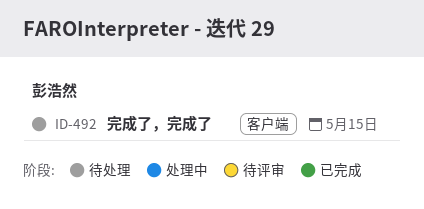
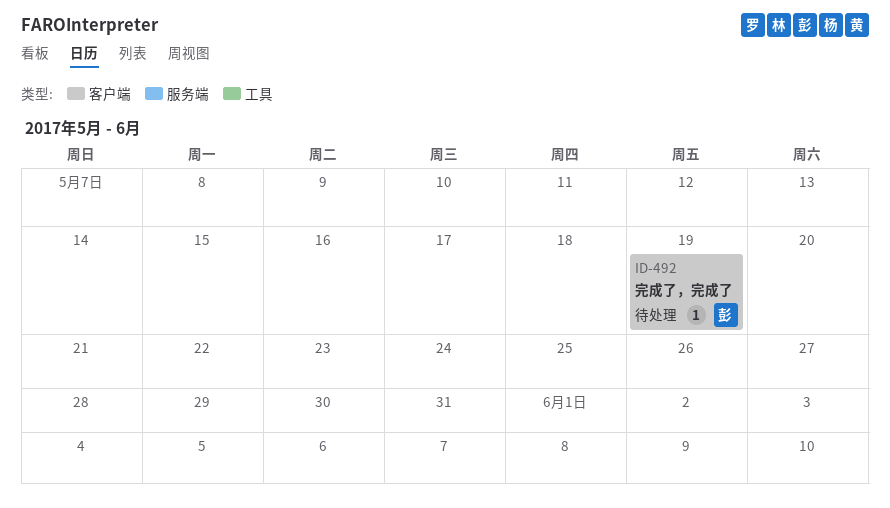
ID-492, due: May 15 -> May 19

